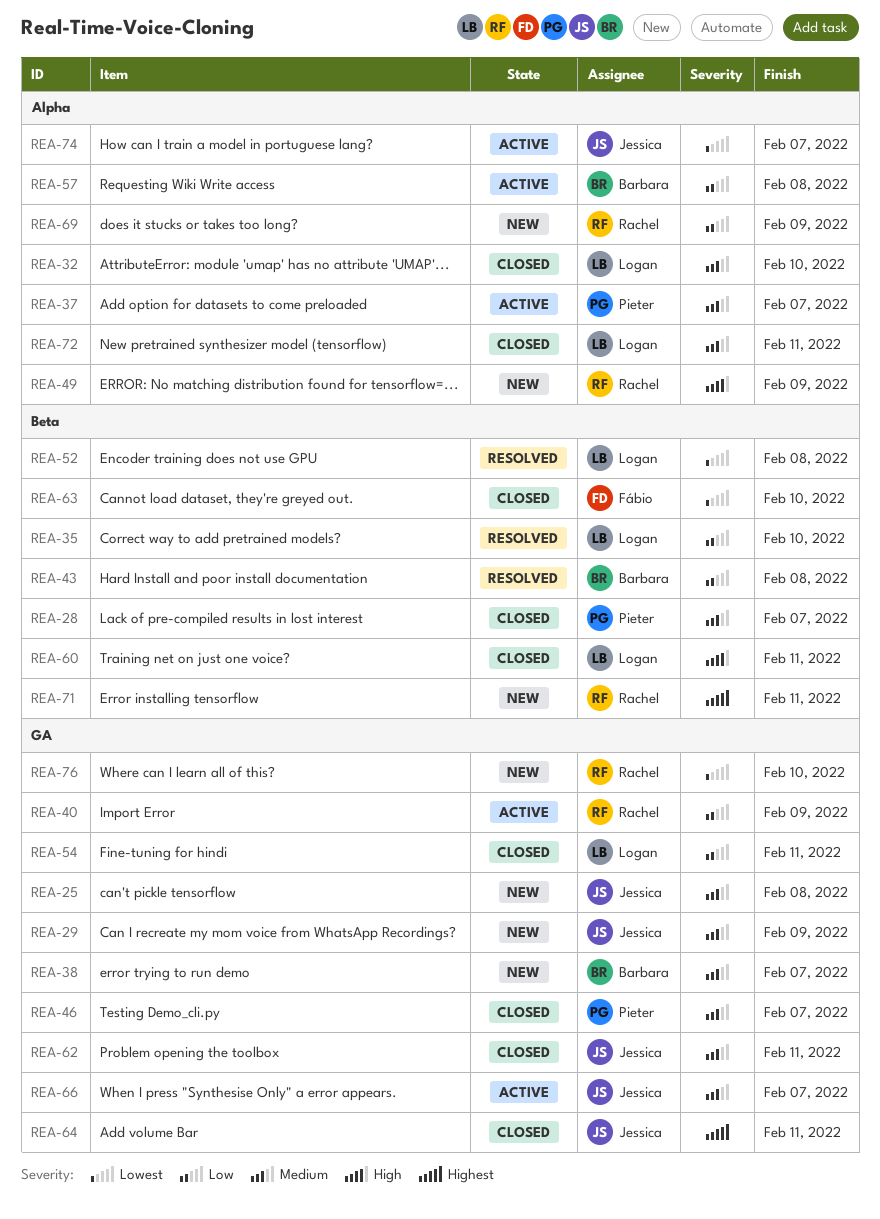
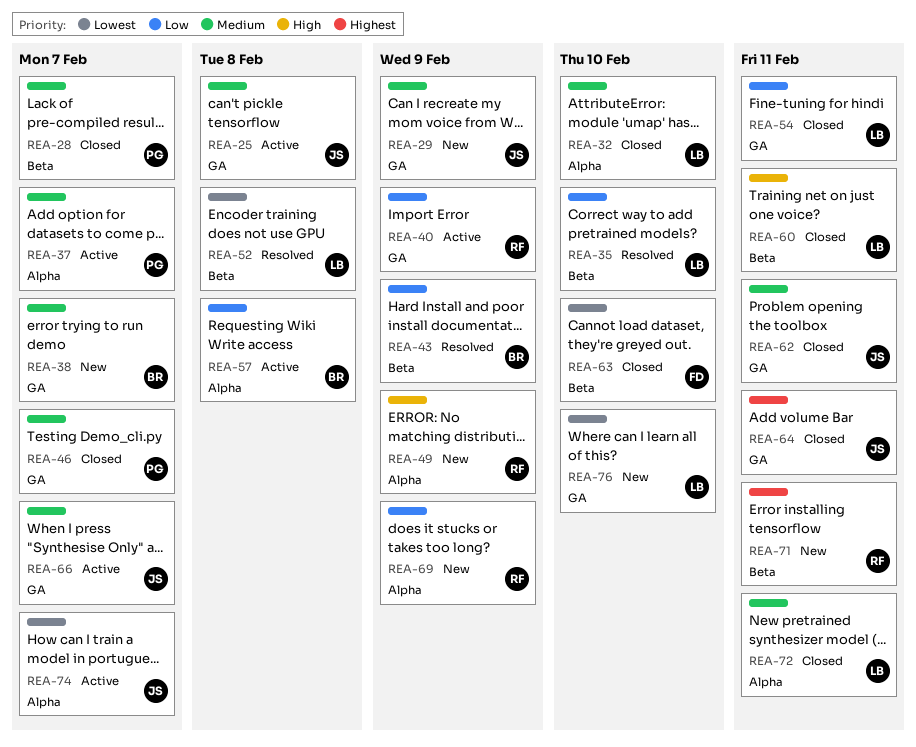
REA-25, status: New -> Active
REA-43, due: Feb 8 -> Feb 9
REA-76, owner: Rachel -> Logan

